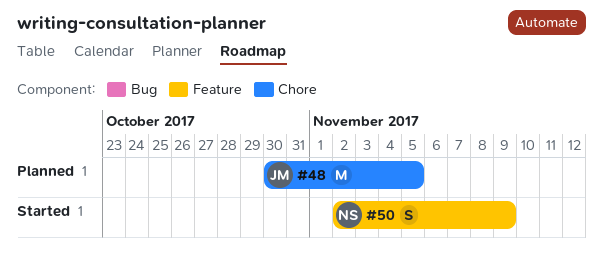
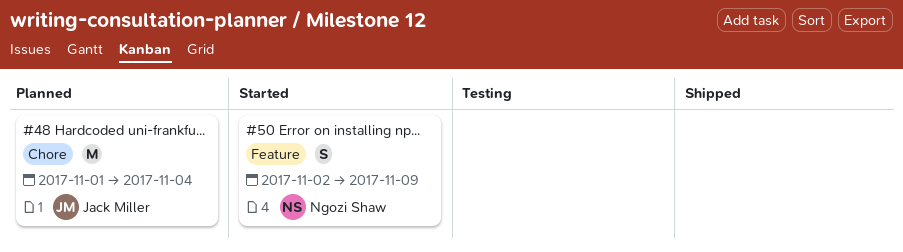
#48, start: Oct 30 -> Nov 1
#48, due: Nov 5 -> Nov 4

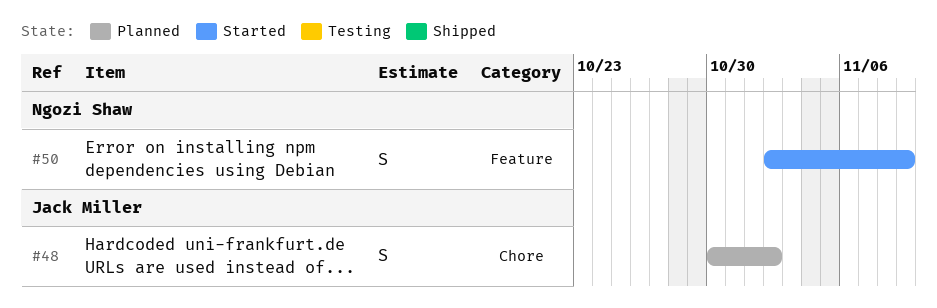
#48, estimate: M -> S
#48, start: Nov 1 -> Oct 30
#48, due: Nov 4 -> Nov 2

